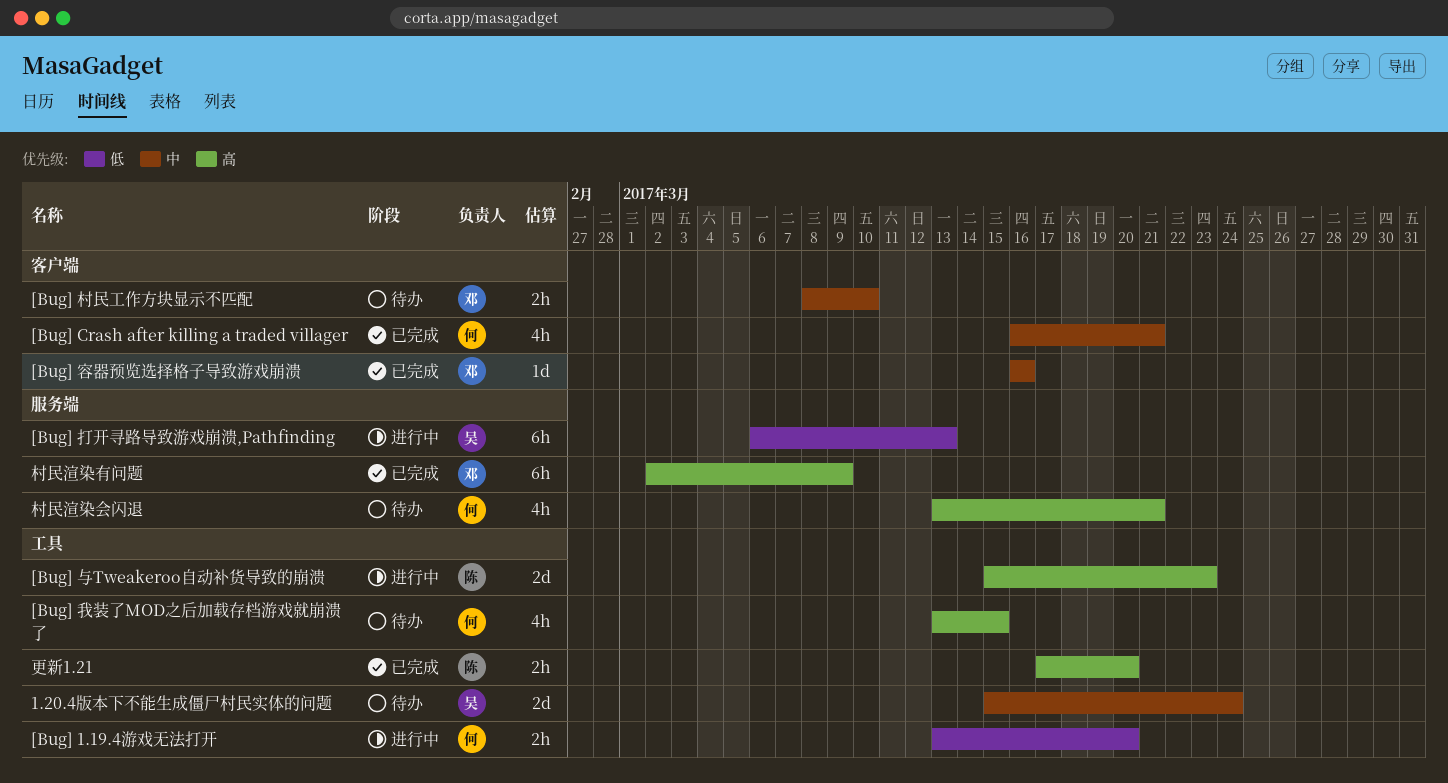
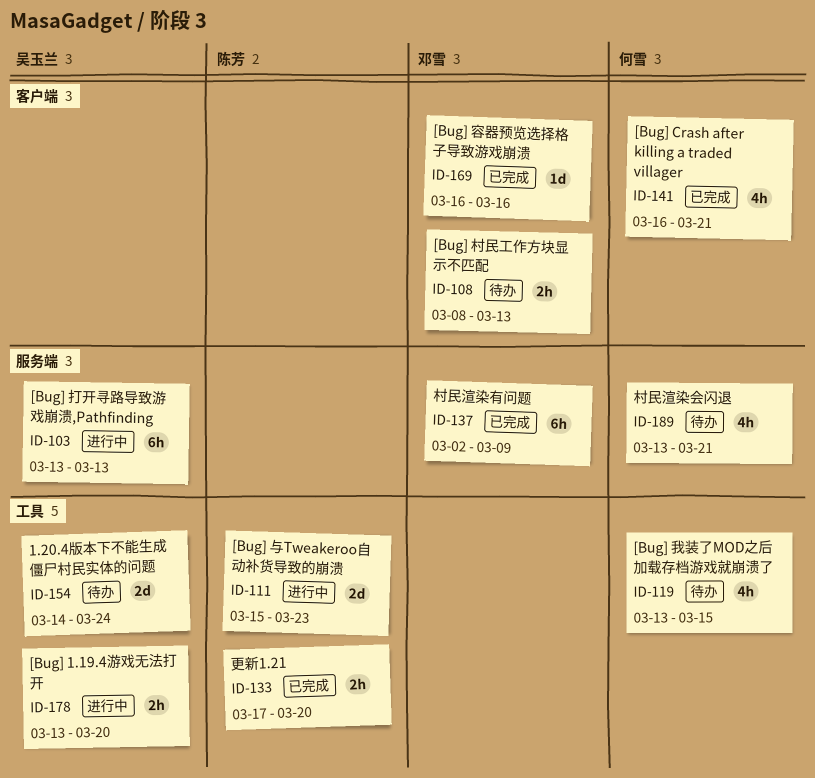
1.20.4版本下不能生成僵尸村民实体的问题, start: Mar 15 -> Mar 14
[Bug] 1.19.4游戏无法打开, owner: 何雪 -> 吴玉兰
[Bug] 打开寻路导致游戏崩溃,Pathfinding, start: Mar 6 -> Mar 13
[Bug] 村民工作方块显示不匹配, due: Mar 10 -> Mar 13

